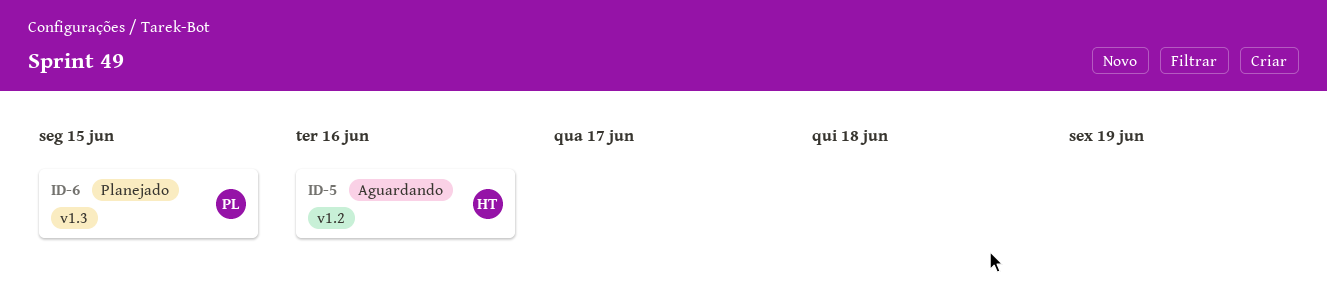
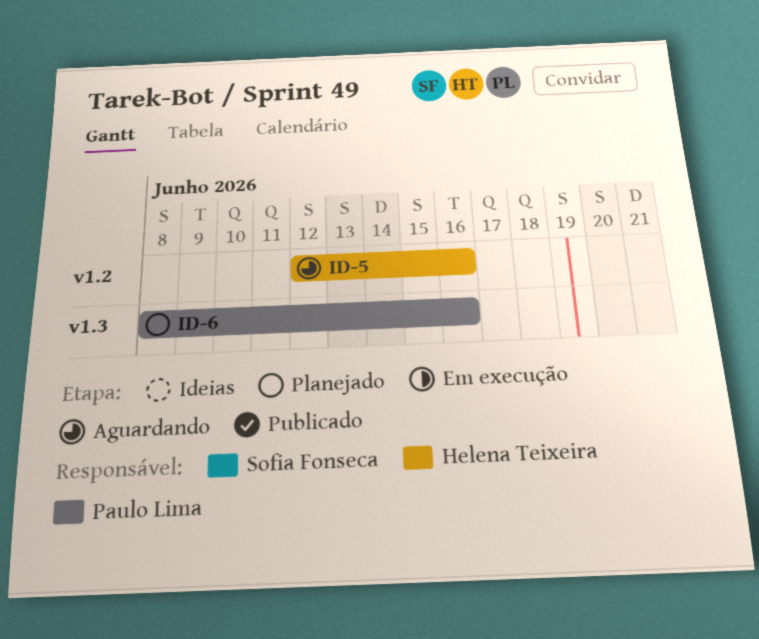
ID-6, due: Jun 15 -> Jun 16

